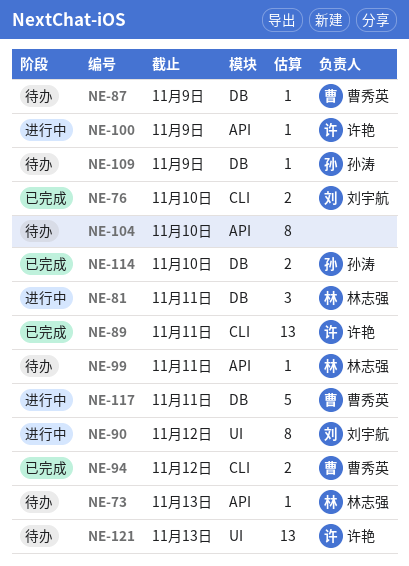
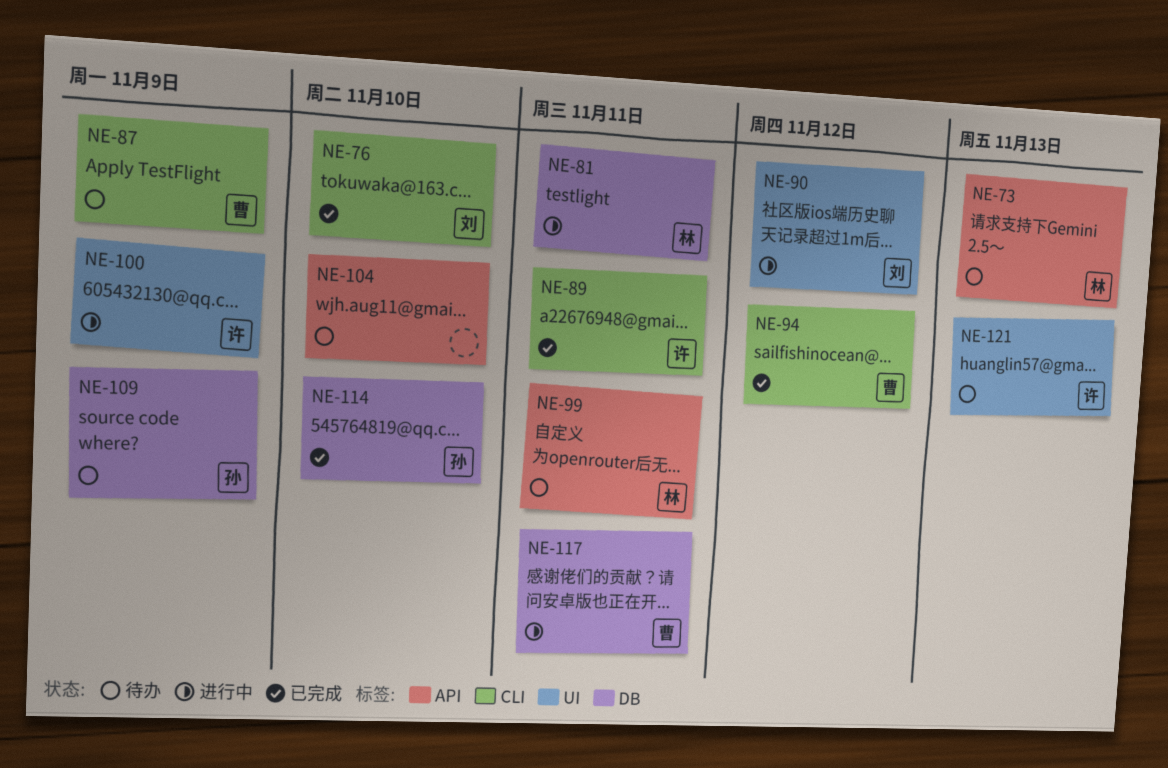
NE-87, label: DB -> CLI
NE-100, label: API -> UI

